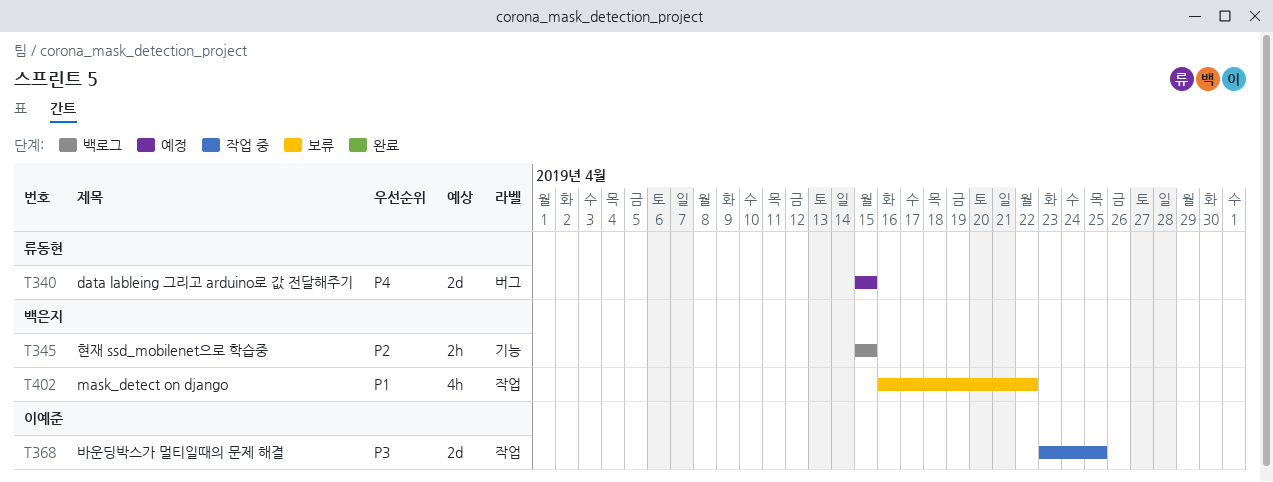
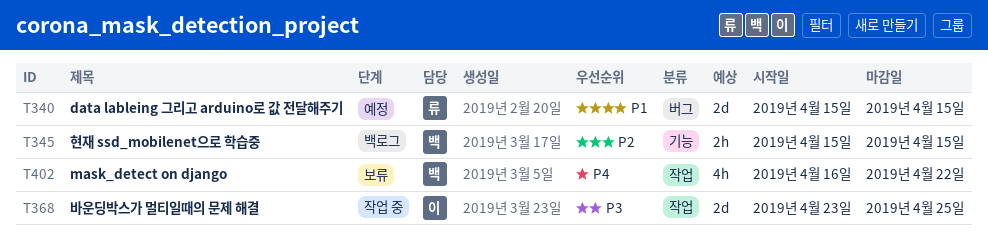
T340, priority: P4 -> P1
T402, priority: P1 -> P4

